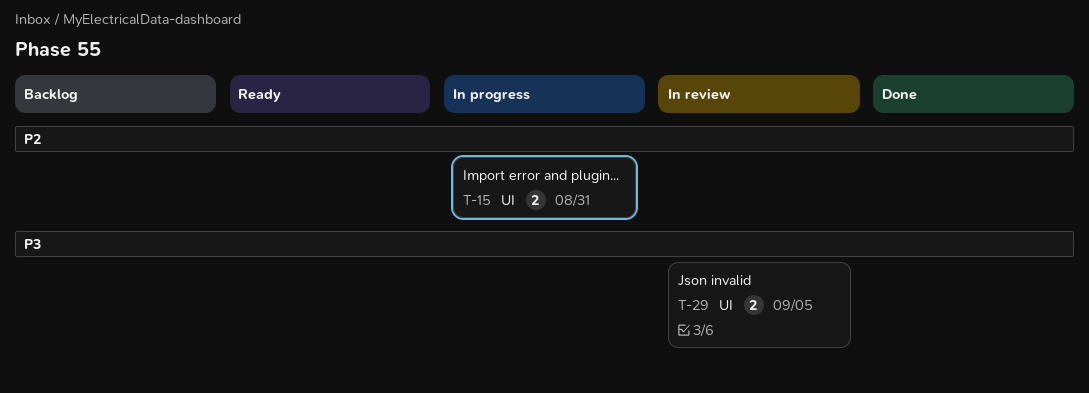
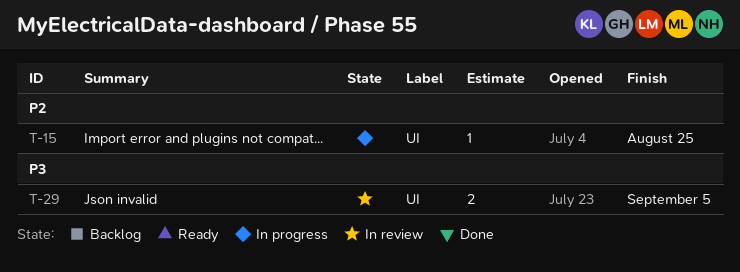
T-15, estimate: 2 -> 1
T-15, due: Aug 31 -> Aug 25

